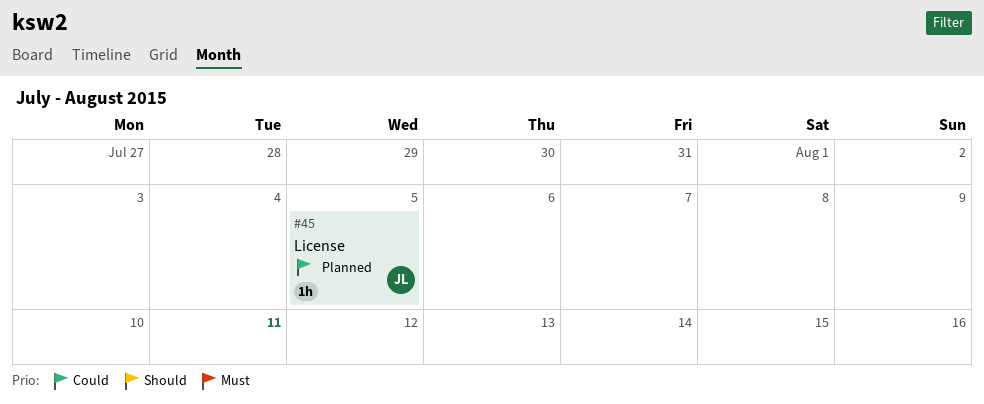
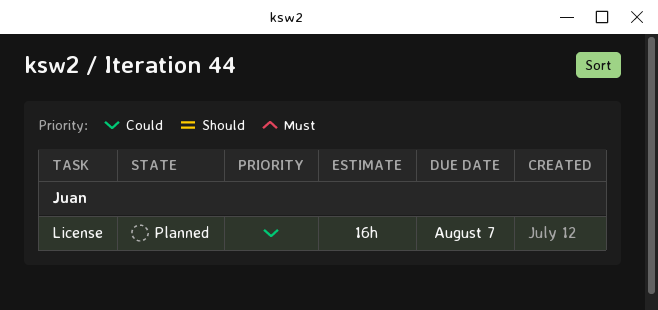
License, estimate: 1h -> 16h
License, due: Aug 5 -> Aug 7

